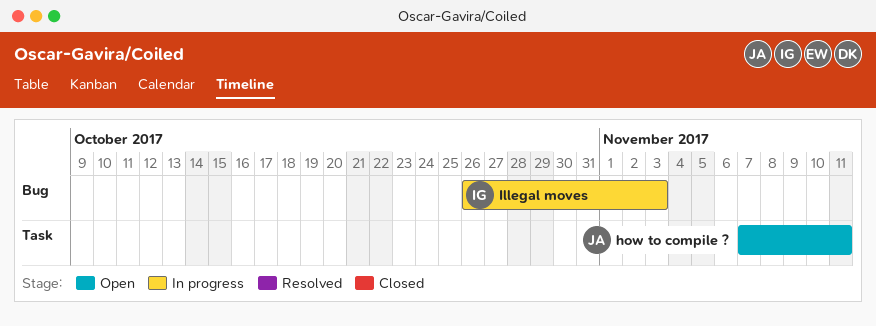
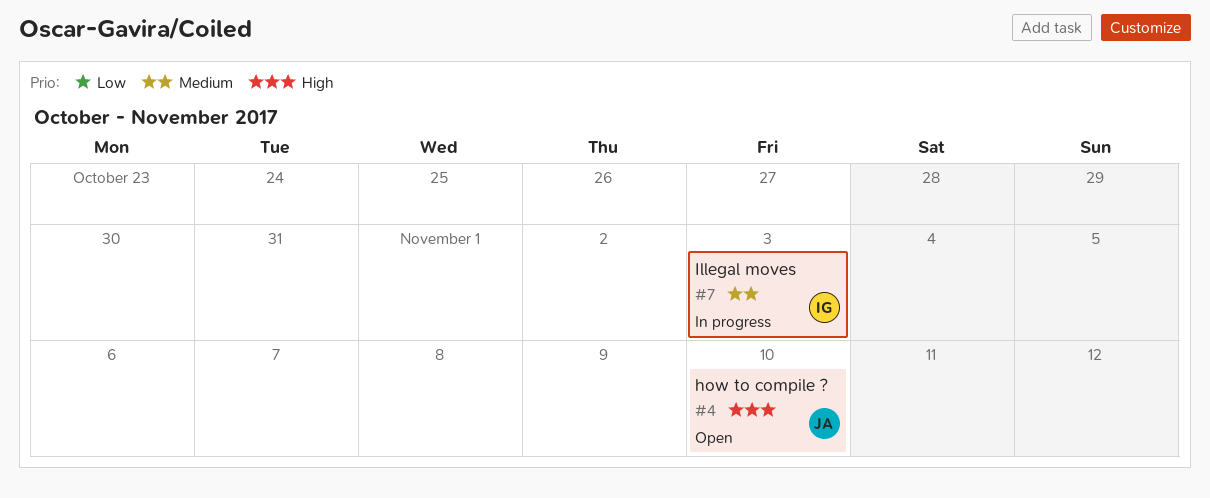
how to compile ?, due: Nov 11 -> Nov 10

